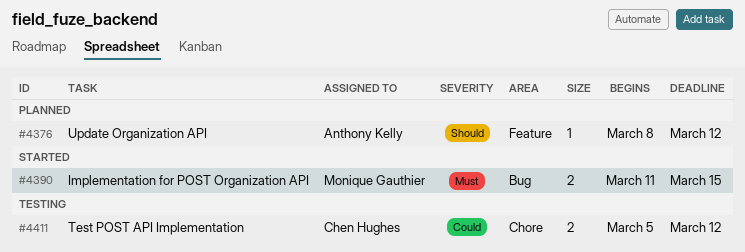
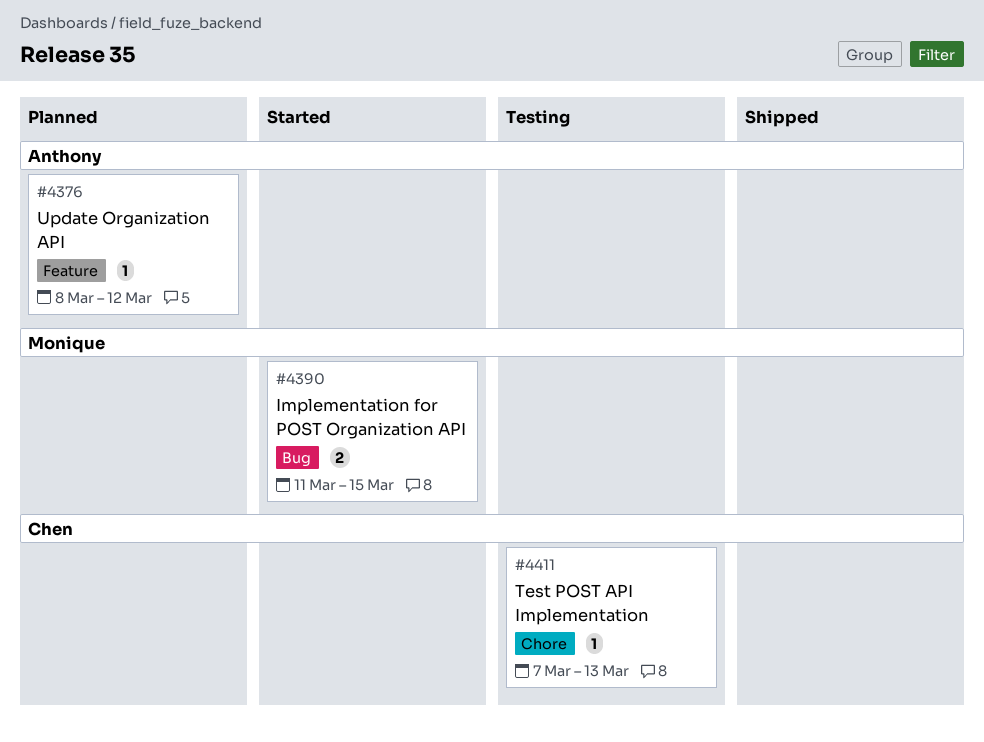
#4411, estimate: 2 -> 1
#4411, start: Mar 5 -> Mar 7
#4411, due: Mar 12 -> Mar 13

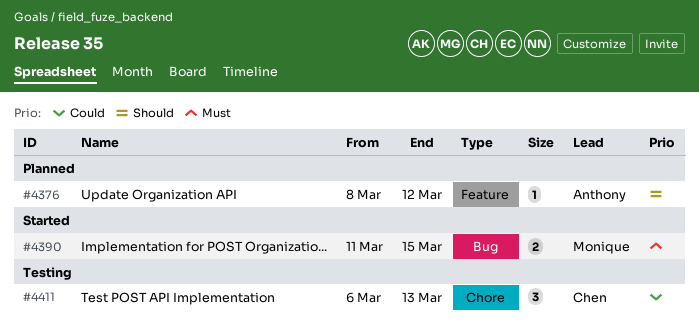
#4411, estimate: 1 -> 3
#4411, start: Mar 7 -> Mar 6

